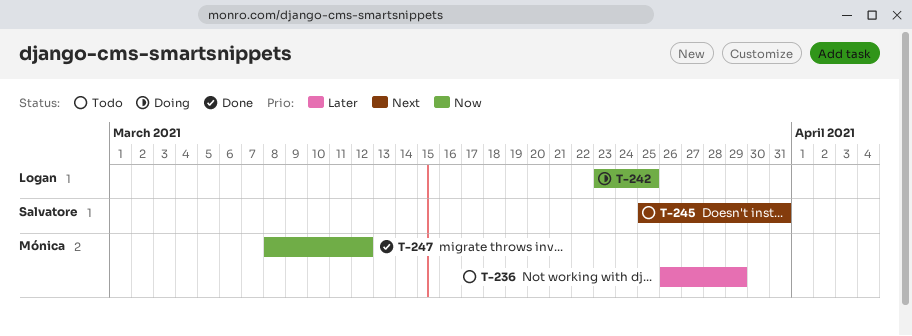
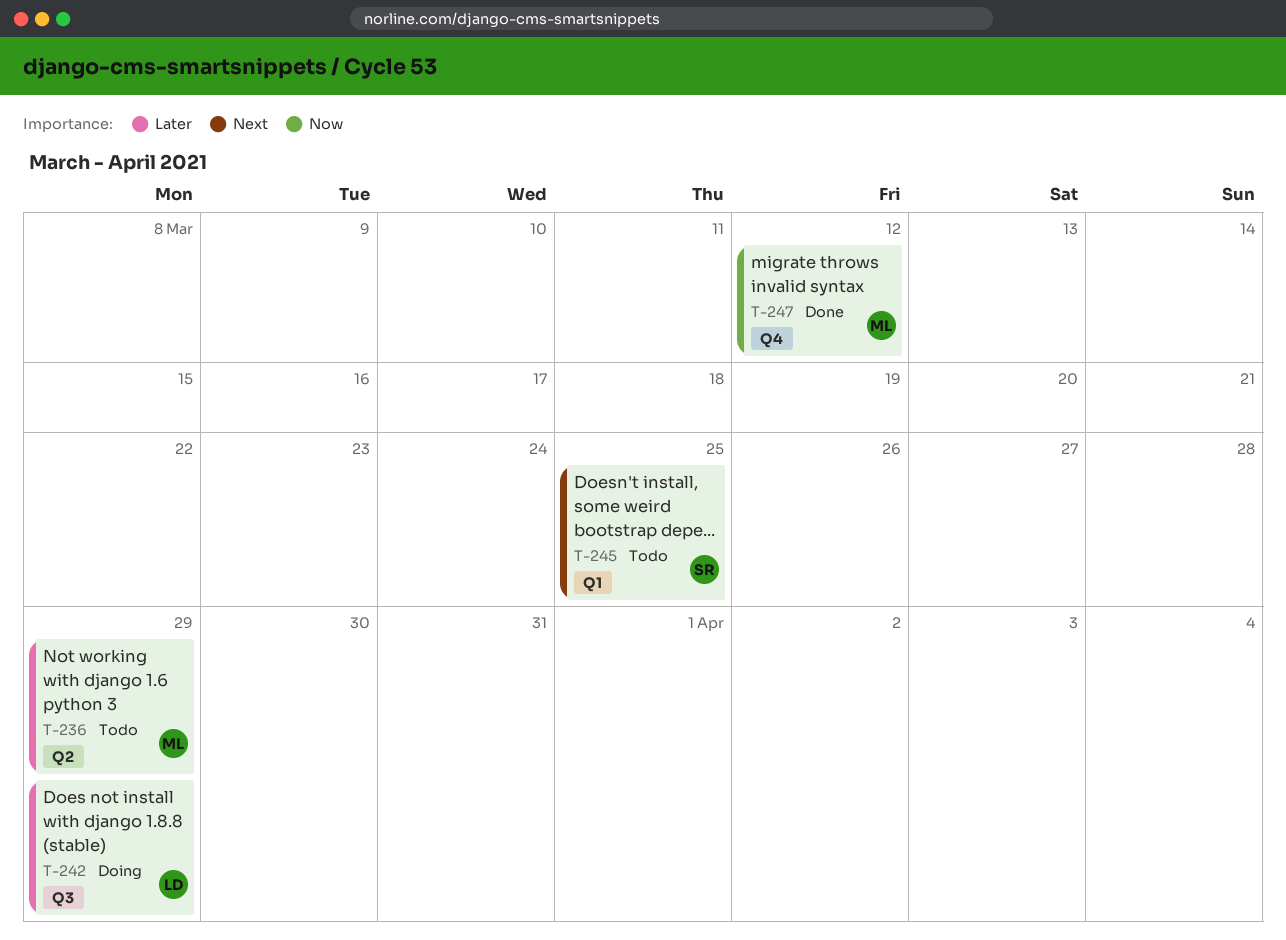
T-242, priority: Now -> Later
T-242, due: Mar 25 -> Mar 29
T-245, due: Mar 31 -> Mar 25

